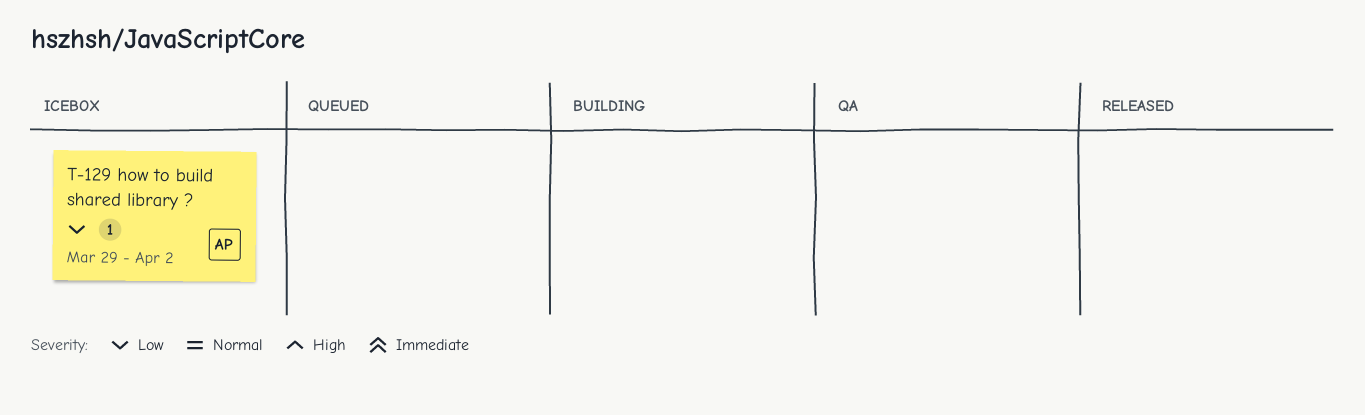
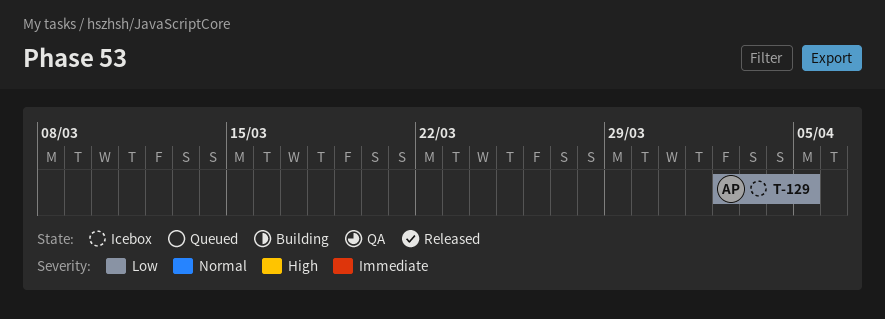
T-129, start: Mar 29 -> Apr 2
T-129, due: Apr 2 -> Apr 5

